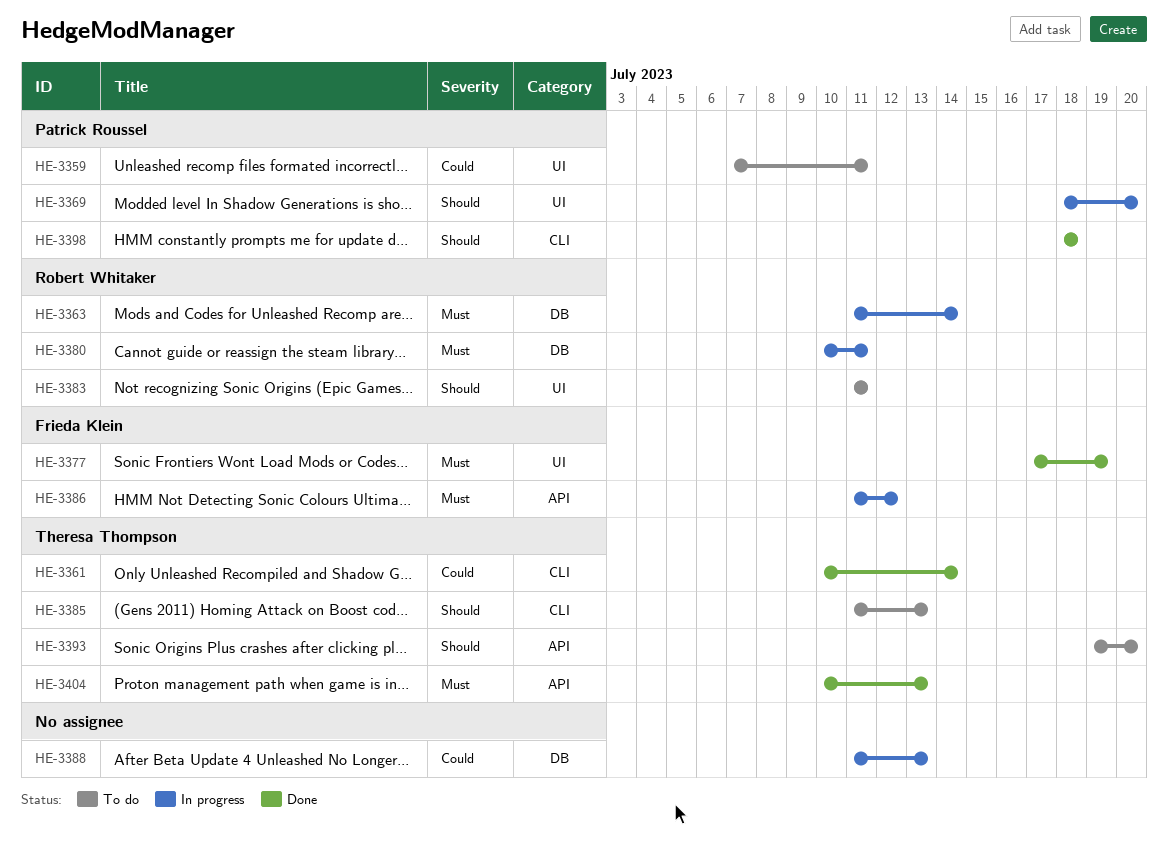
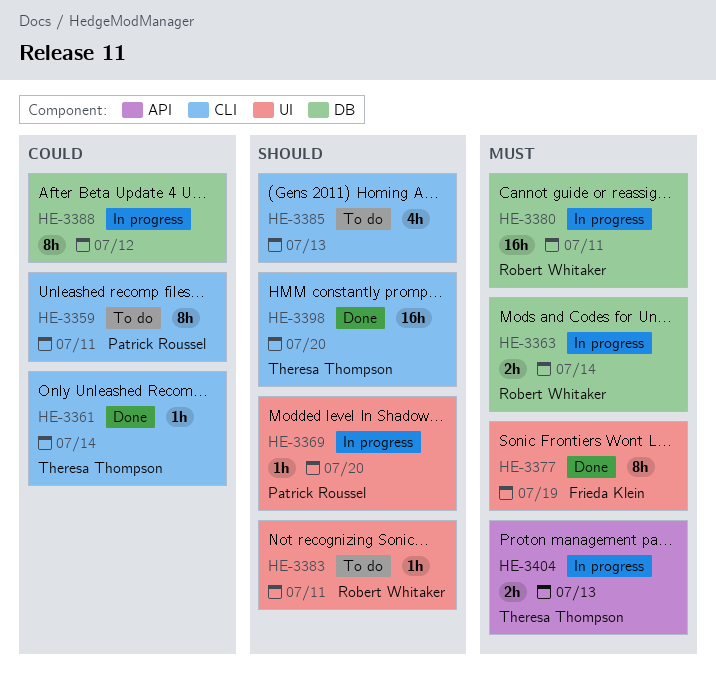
HE-3359, label: UI -> CLI
HE-3385, owner: Theresa Thompson -> none
HE-3386: present -> none
HE-3388, due: Jul 13 -> Jul 12
HE-3393: present -> none
HE-3398, owner: Patrick Roussel -> Theresa Thompson
HE-3398, due: Jul 18 -> Jul 20
HE-3404, status: Done -> In progress

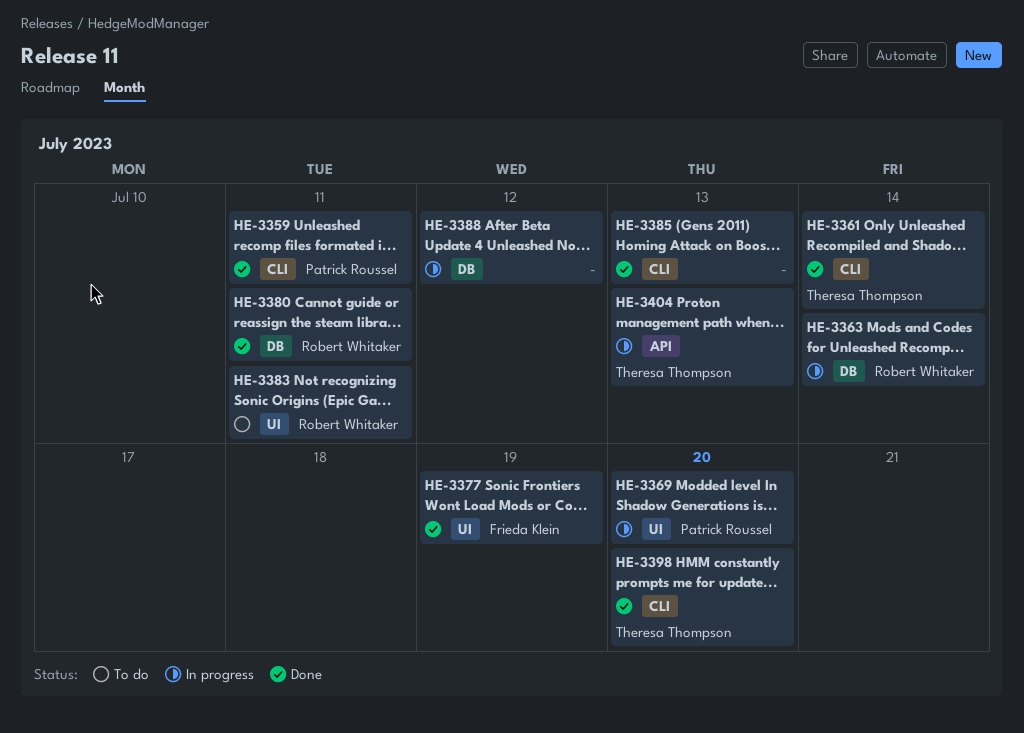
HE-3359, status: To do -> Done
HE-3380, status: In progress -> Done
HE-3385, status: To do -> Done

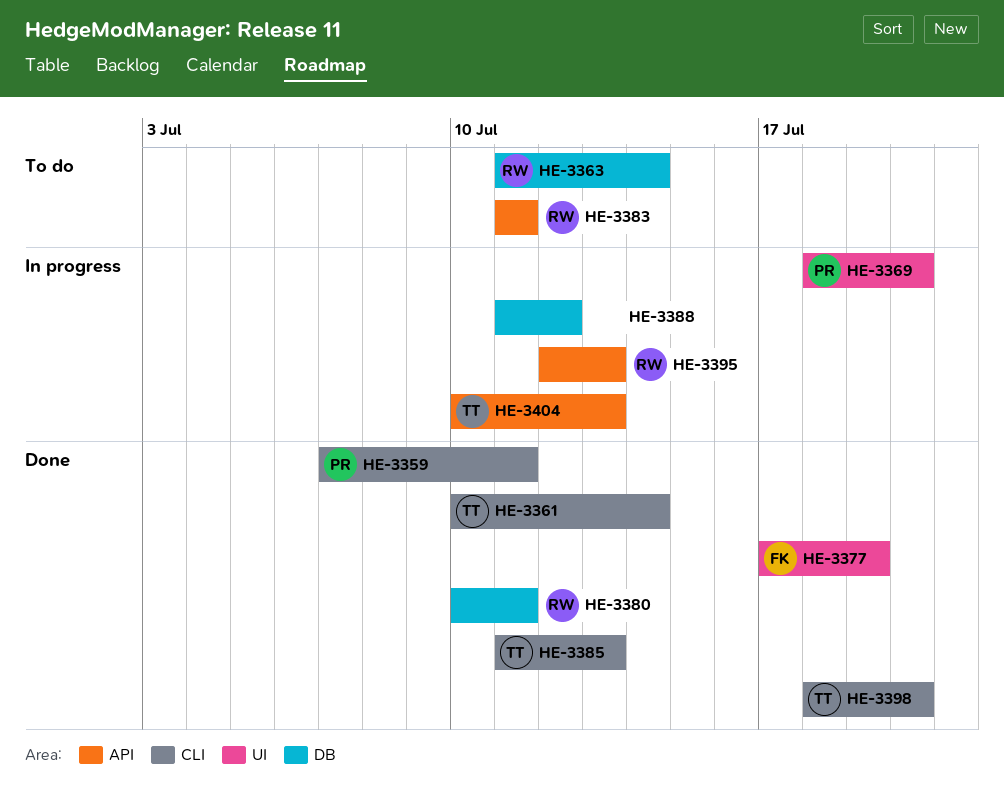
HE-3363, status: In progress -> To do
HE-3383, label: UI -> API
HE-3385, owner: none -> Theresa Thompson
HE-3395: none -> present

